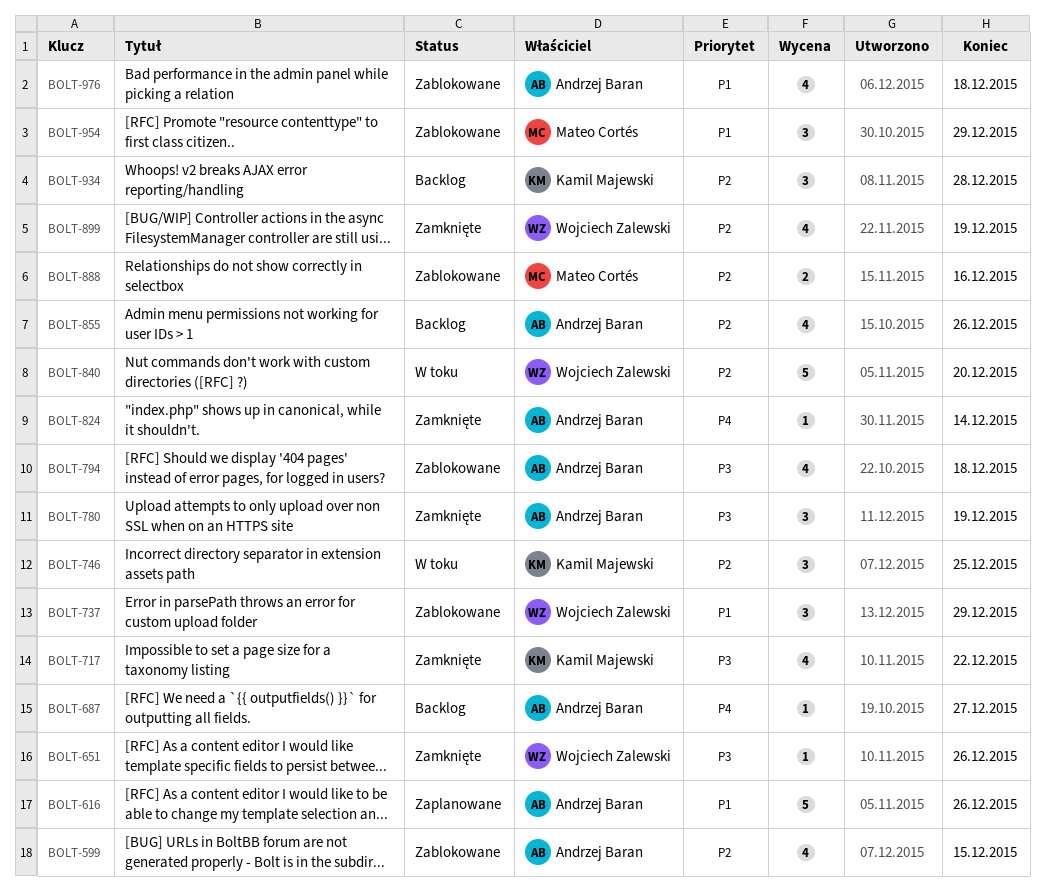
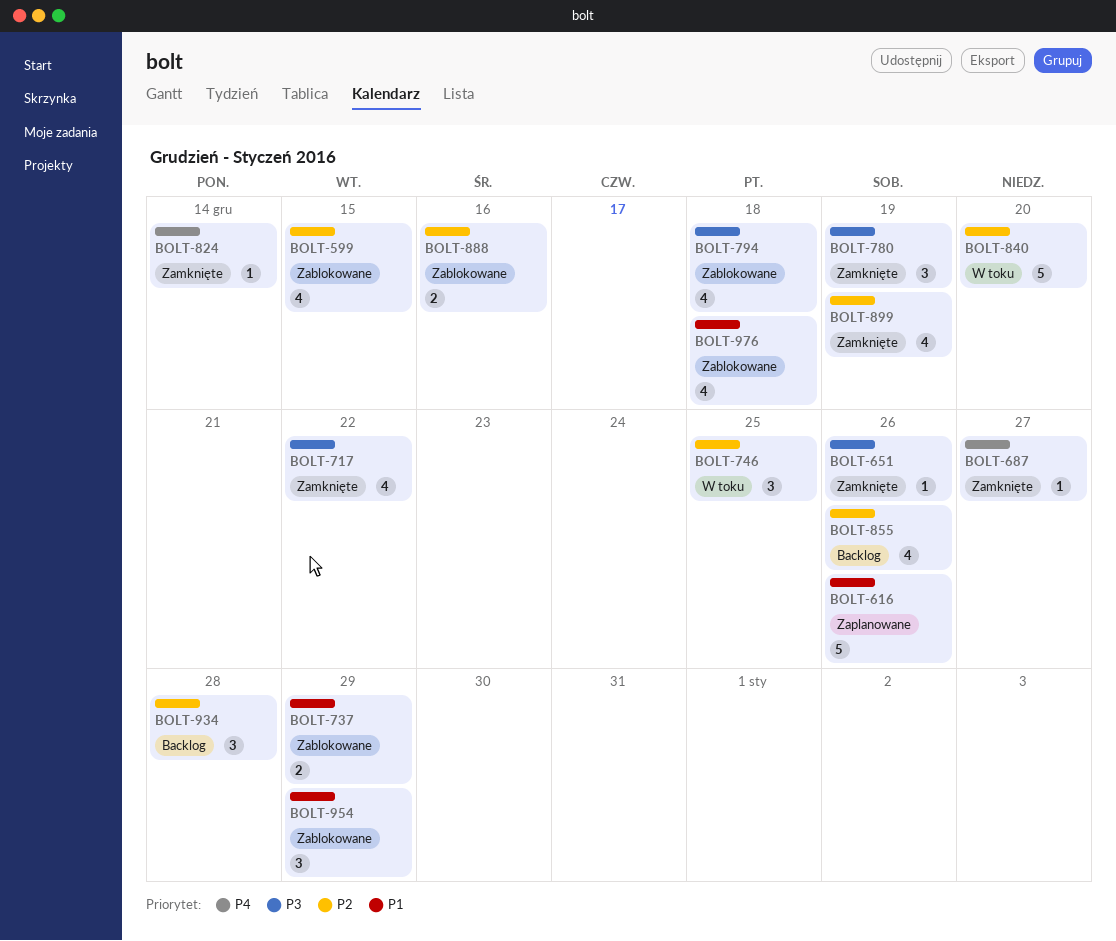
BOLT-687, status: Backlog -> Zamknięte
BOLT-737, estimate: 3 -> 2

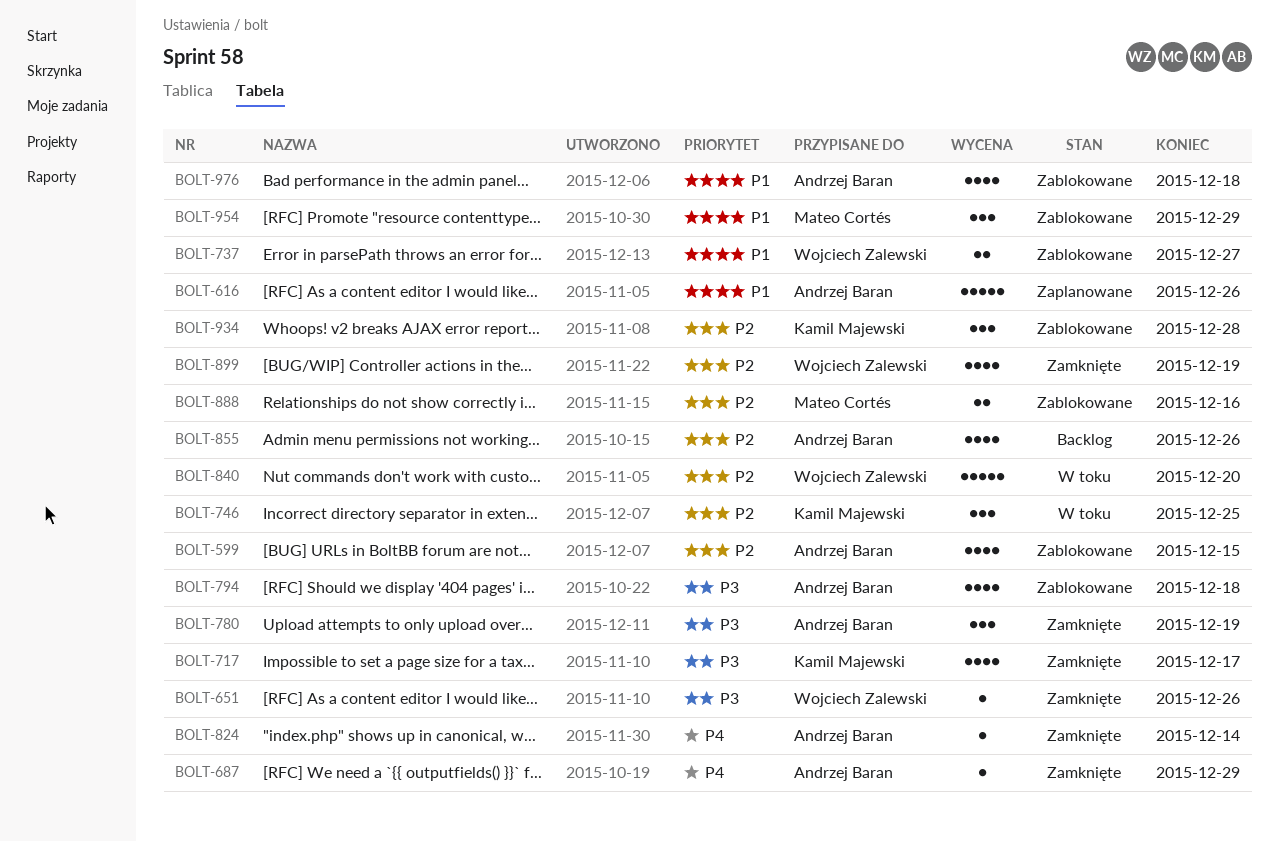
BOLT-687, due: Dec 27 -> Dec 29
BOLT-717, due: Dec 22 -> Dec 17
BOLT-737, due: Dec 29 -> Dec 27
BOLT-934, status: Backlog -> Zablokowane

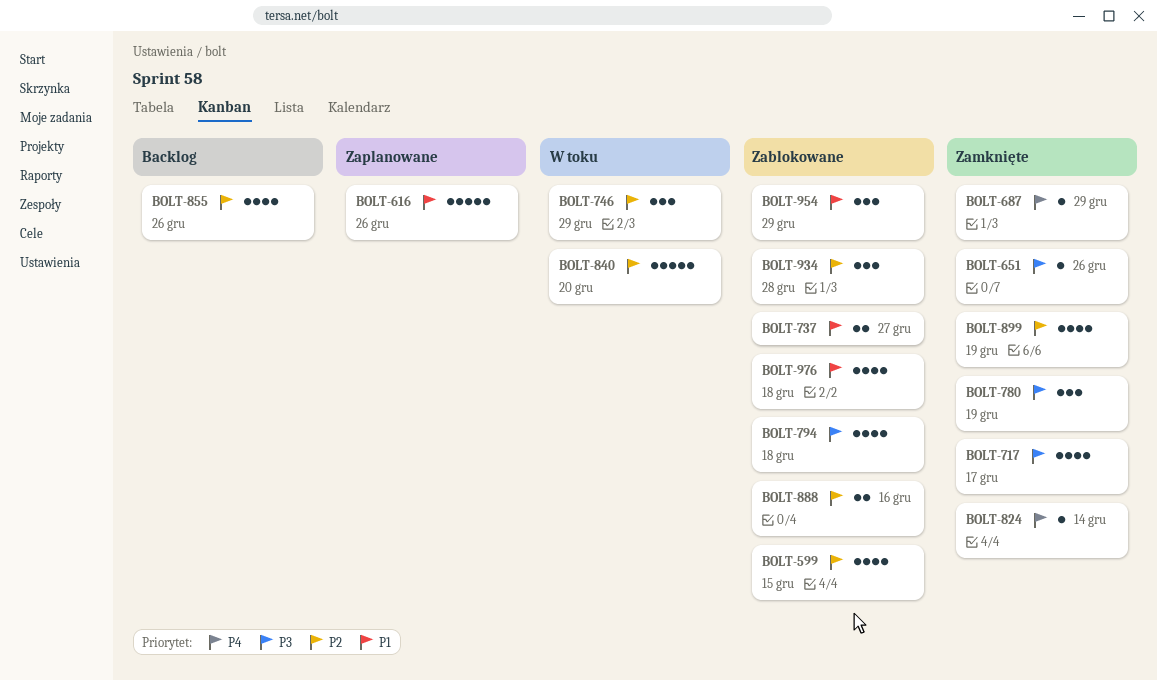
BOLT-746, due: Dec 25 -> Dec 29

